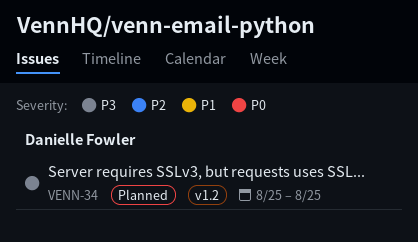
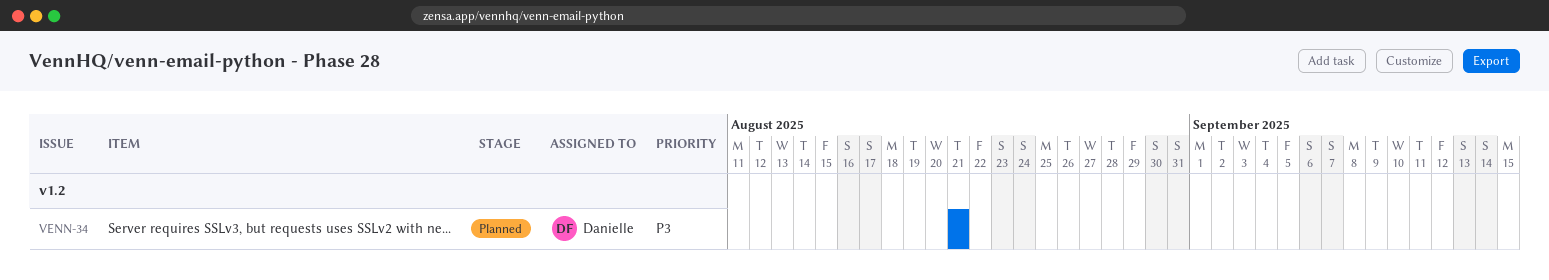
VENN-34, start: Aug 25 -> Aug 21
VENN-34, due: Aug 25 -> Aug 21

